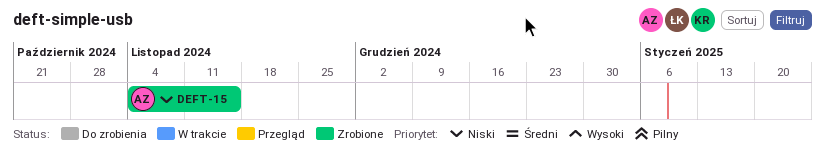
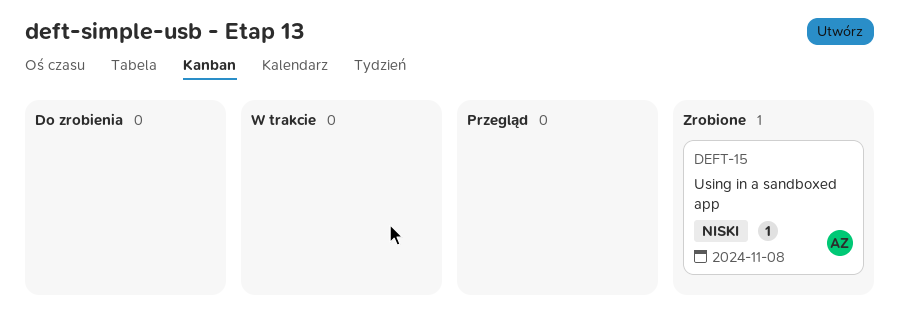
DEFT-15, due: Nov 15 -> Nov 8

